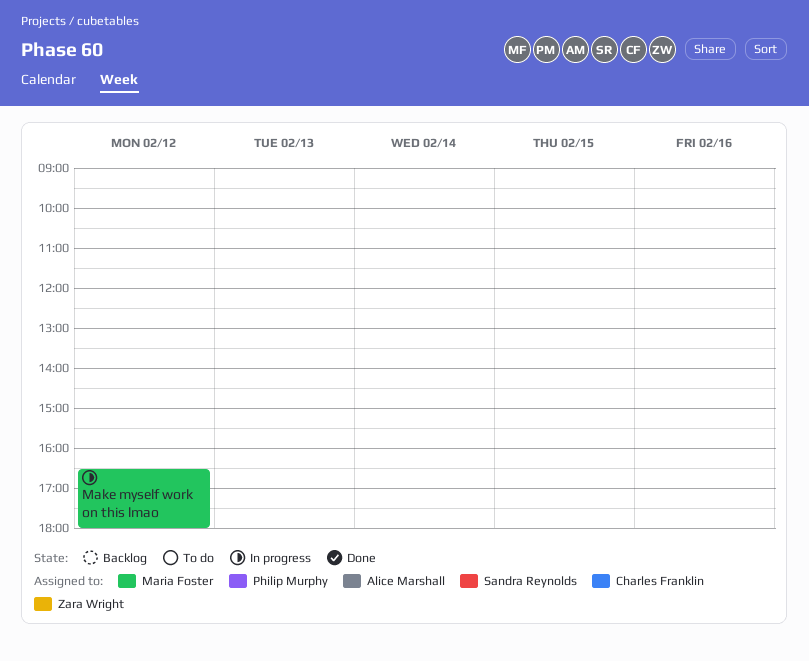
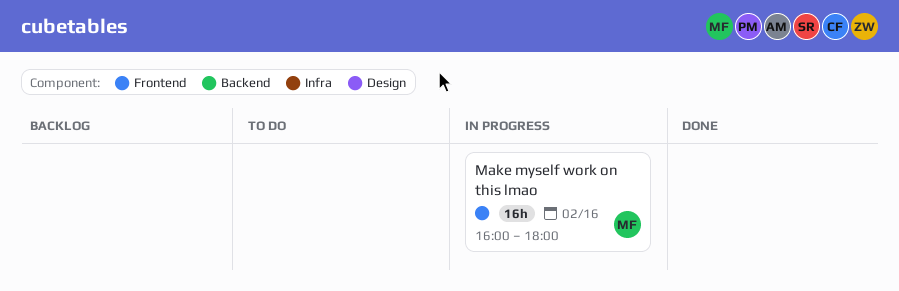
Make myself work on this lmao, day: Feb 12 -> Feb 16
Make myself work on this lmao, begins: 16:30 -> 16:00

